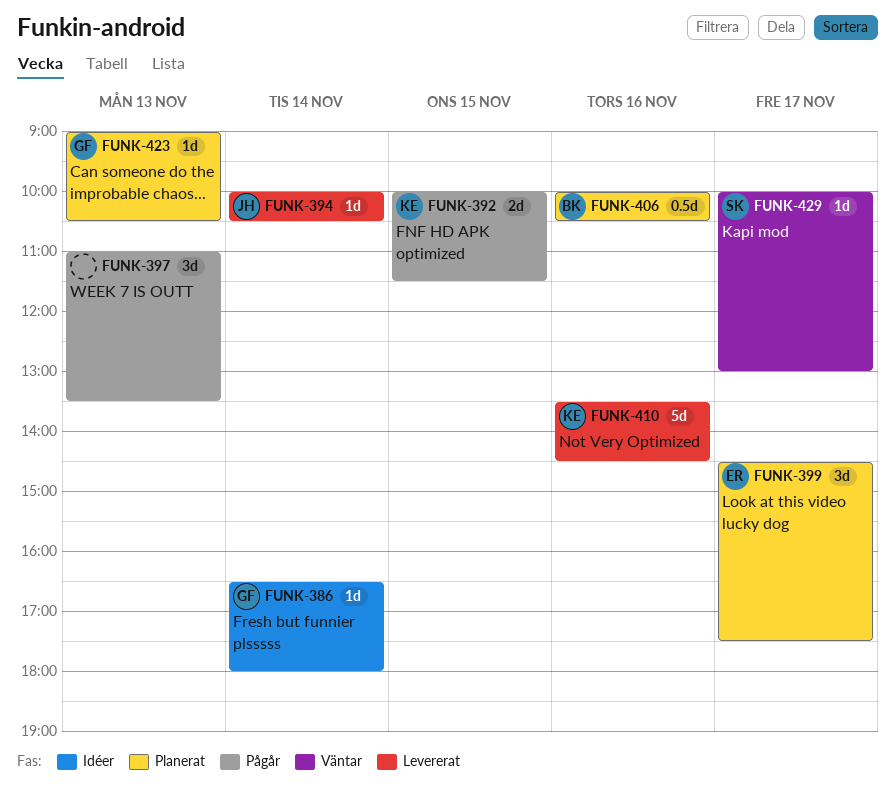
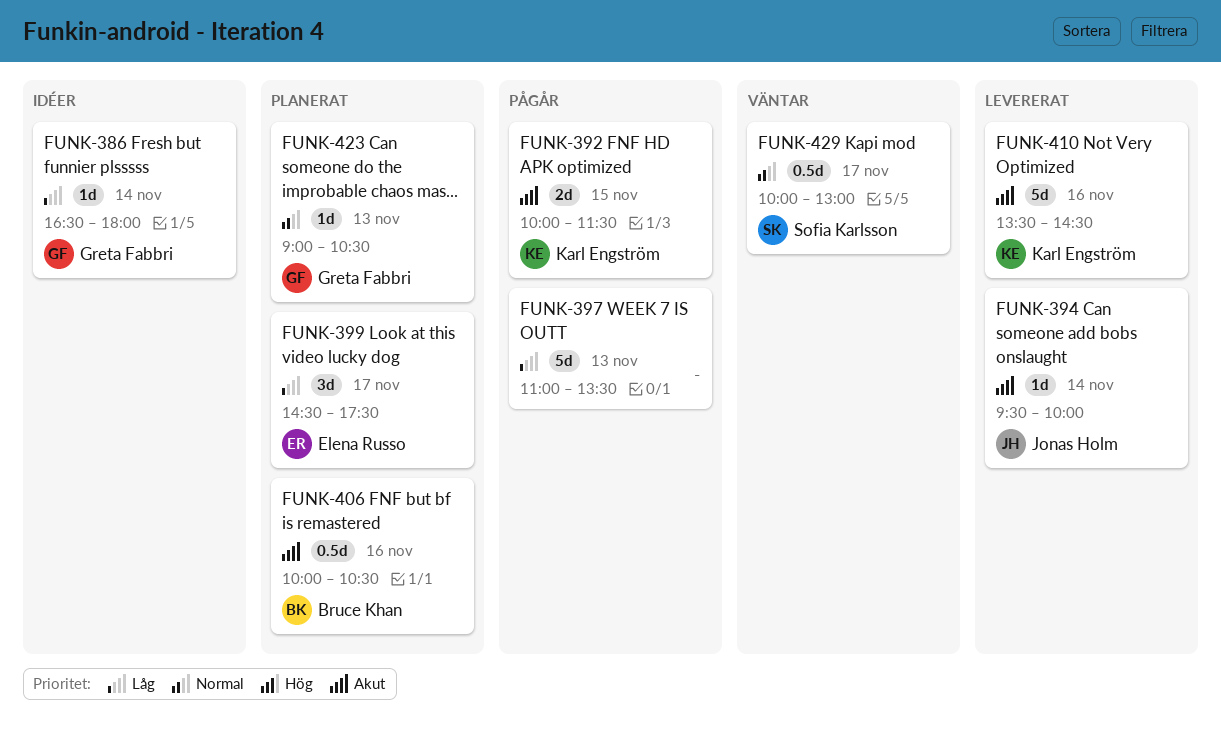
FUNK-394, begins: 10:00 -> 09:30
FUNK-394, ends: 10:30 -> 10:00
FUNK-397, estimate: 3d -> 5d
FUNK-429, estimate: 1d -> 0.5d

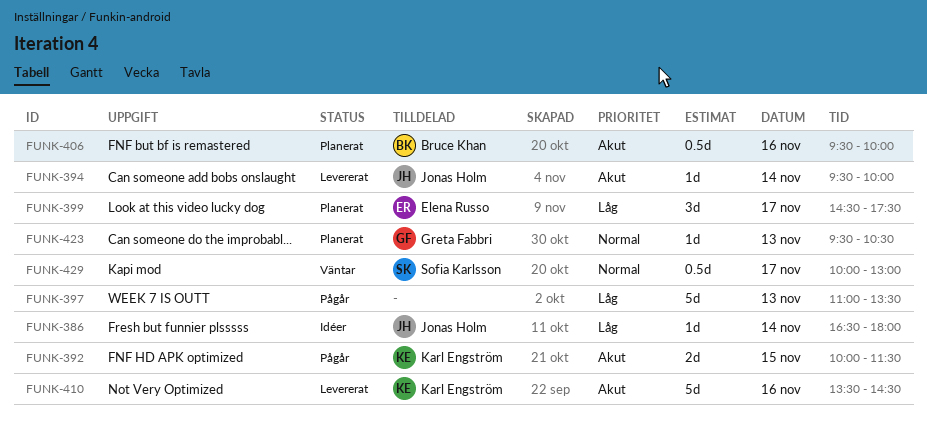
FUNK-386, owner: Greta Fabbri -> Jonas Holm
FUNK-406, begins: 10:00 -> 09:30
FUNK-406, ends: 10:30 -> 10:00
FUNK-423, begins: 09:00 -> 09:30

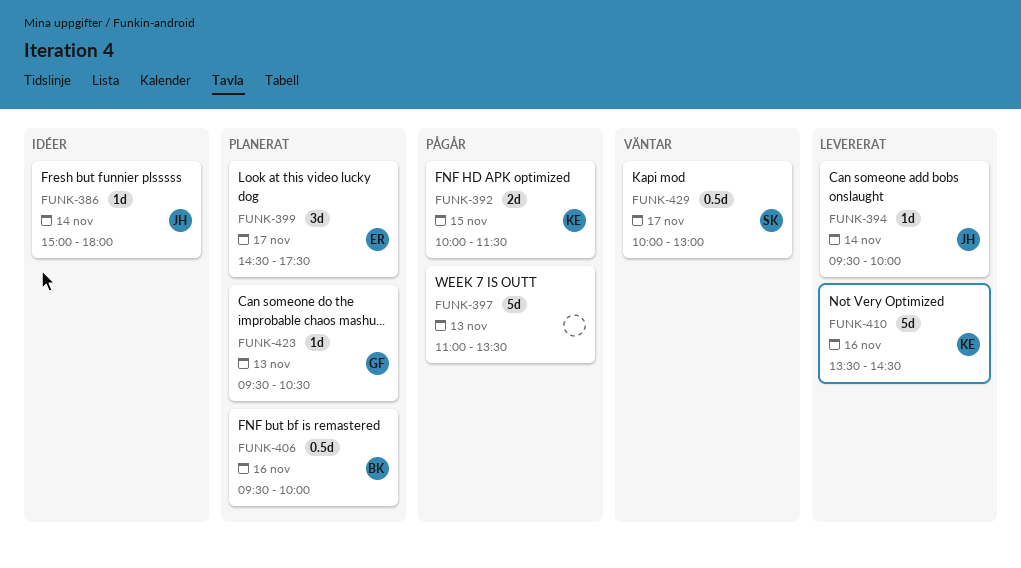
FUNK-386, begins: 16:30 -> 15:00

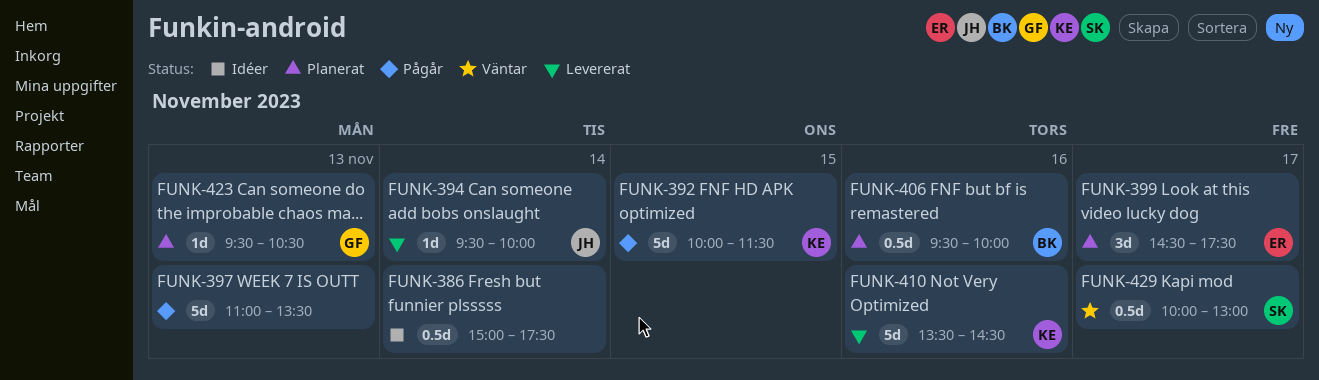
FUNK-386, owner: JH -> none
FUNK-386, estimate: 1d -> 0.5d
FUNK-386, ends: 18:00 -> 17:30
FUNK-392, estimate: 2d -> 5d

